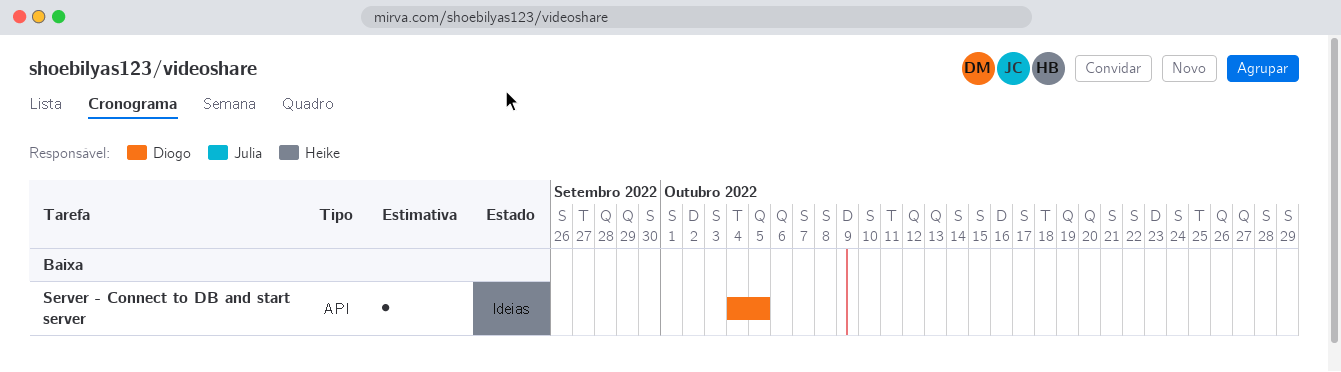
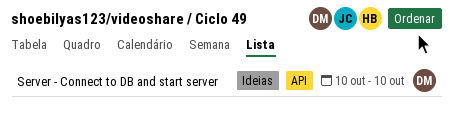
Server - Connect to DB and start server, start: Oct 4 -> Oct 10
Server - Connect to DB and start server, due: Oct 5 -> Oct 10

